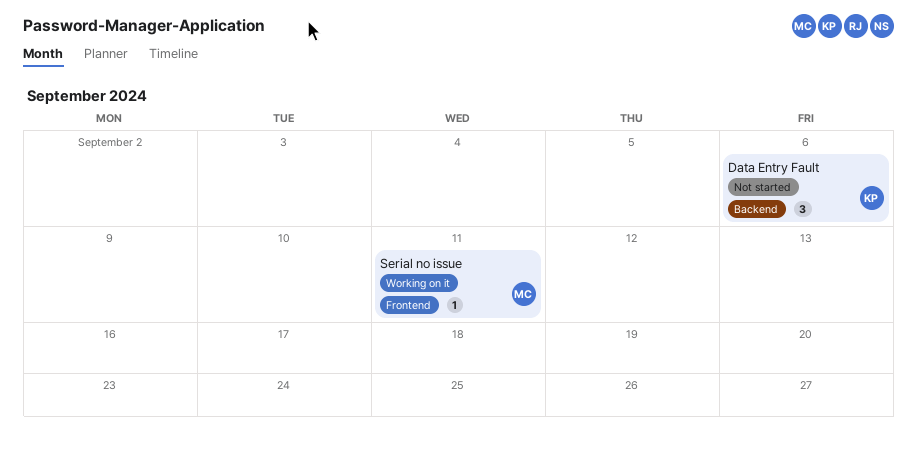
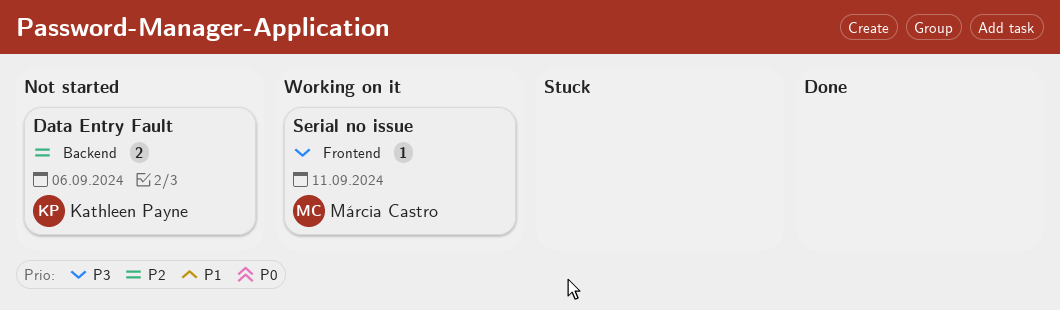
Data Entry Fault, estimate: 3 -> 2

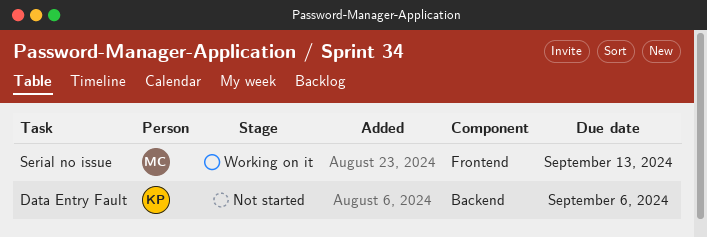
Serial no issue, due: Sep 11 -> Sep 13

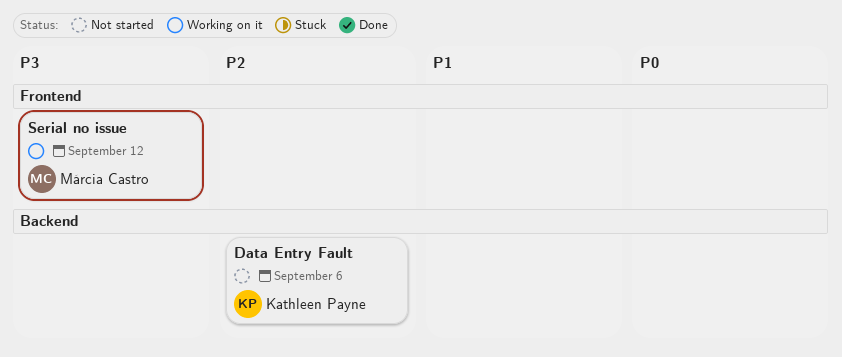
Serial no issue, due: Sep 13 -> Sep 12

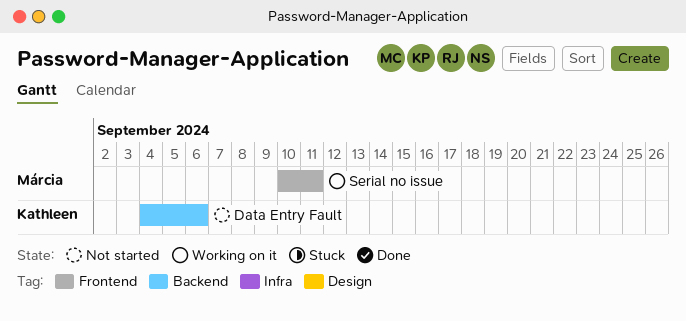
Serial no issue, due: Sep 12 -> Sep 11

